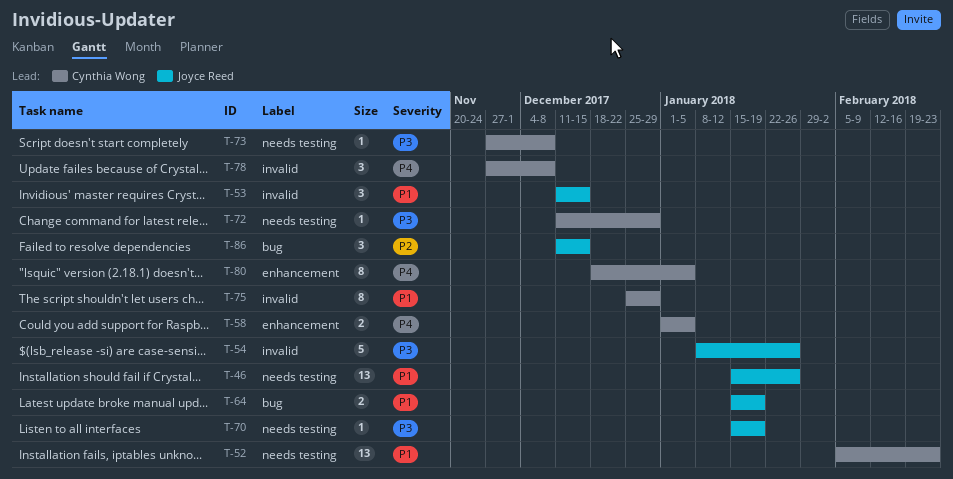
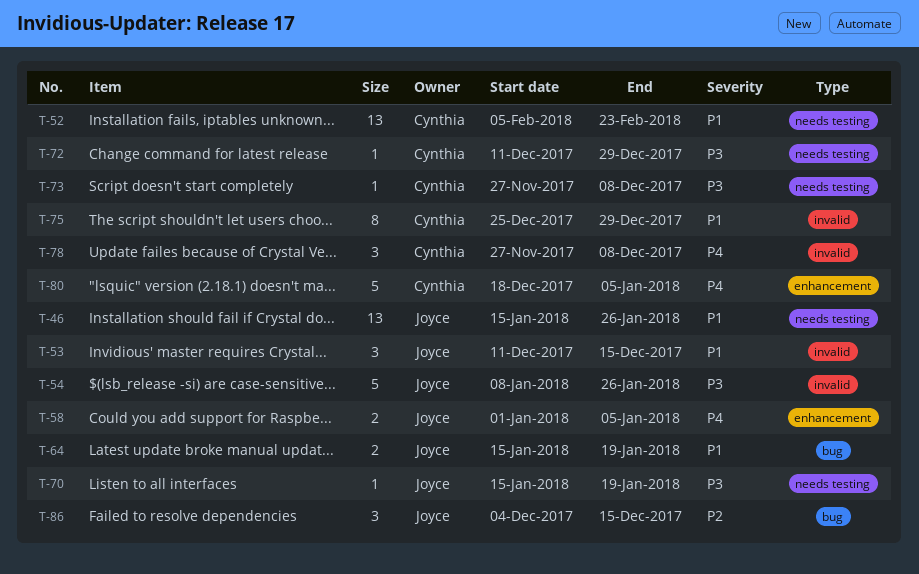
T-58, owner: Cynthia Wong -> Joyce Reed
T-80, estimate: 8 -> 5
T-86, start: Dec 11 -> Dec 4

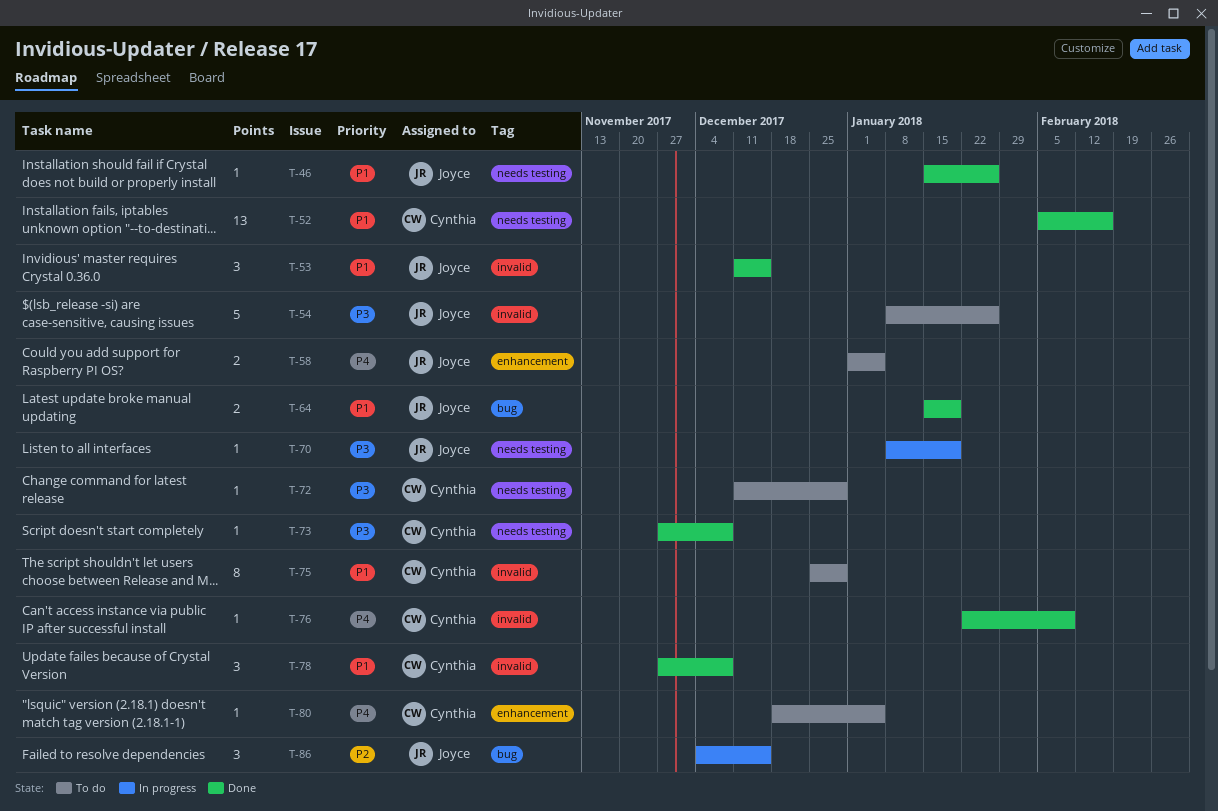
T-46, estimate: 13 -> 1
T-52, due: Feb 23 -> Feb 16
T-70, start: Jan 15 -> Jan 8
T-76: none -> present
T-78, priority: P4 -> P1
T-80, estimate: 5 -> 1

